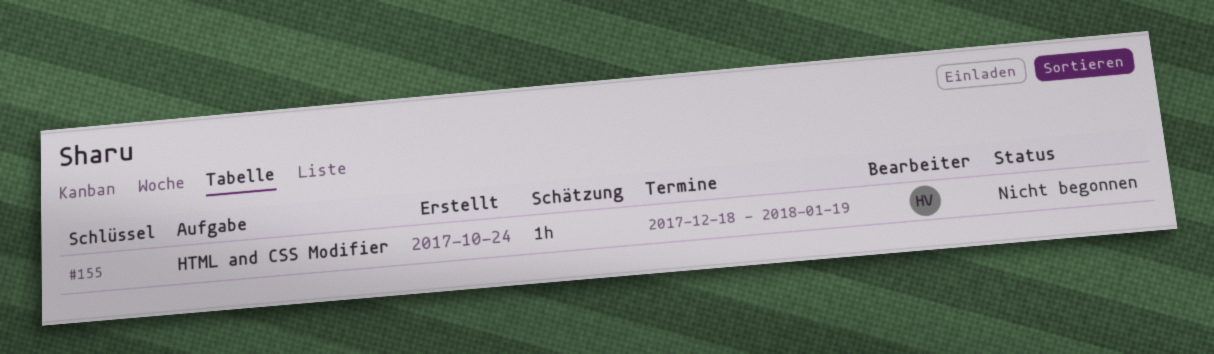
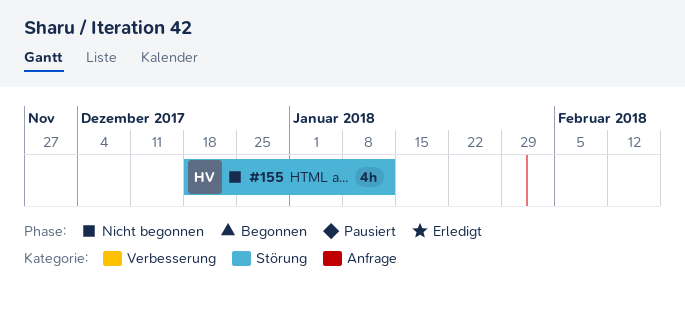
#155, estimate: 1h -> 4h
#155, due: Jan 19 -> Jan 12

